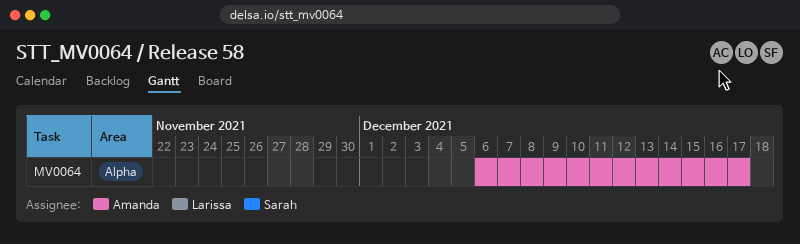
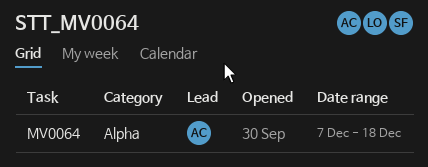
MV0064, start: Dec 6 -> Dec 7
MV0064, due: Dec 17 -> Dec 18

